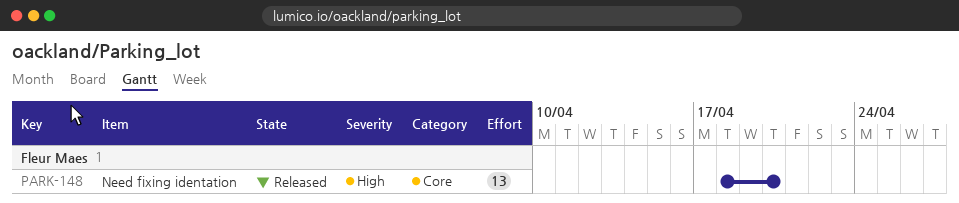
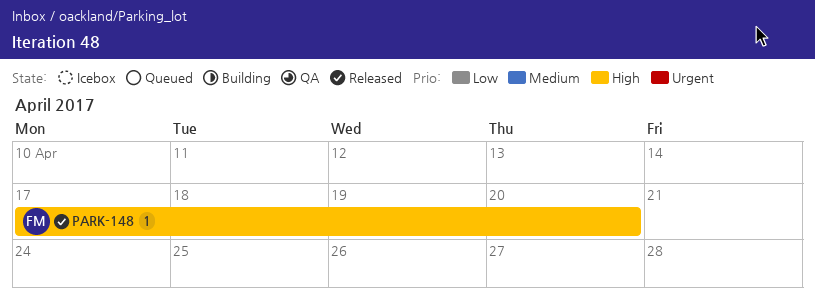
PARK-148, estimate: 13 -> 1
PARK-148, start: Apr 18 -> Apr 17

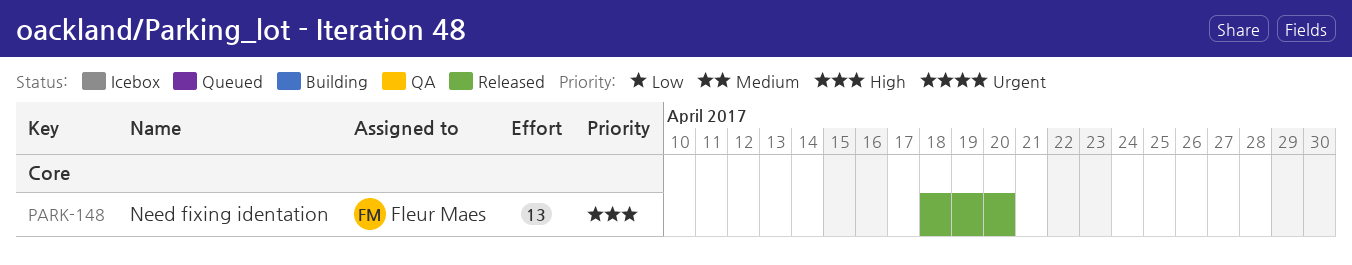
PARK-148, estimate: 1 -> 13
PARK-148, start: Apr 17 -> Apr 18

